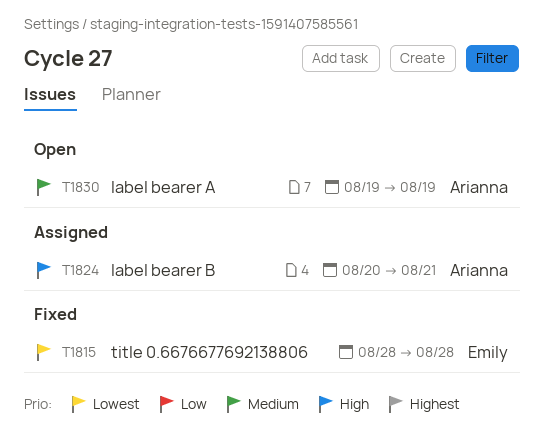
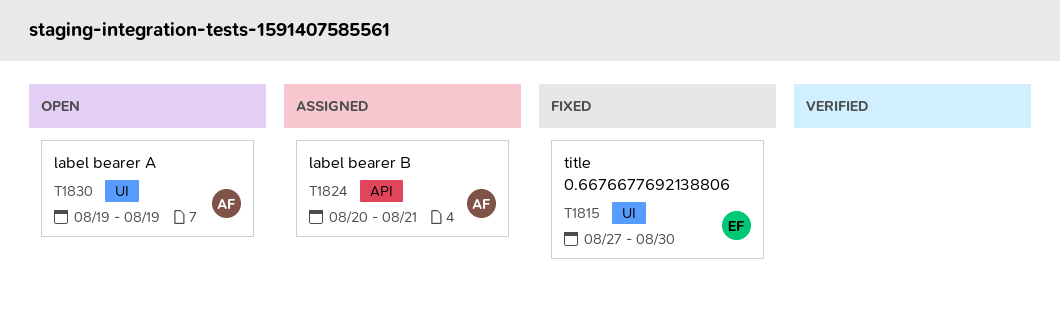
T1815, start: Aug 28 -> Aug 27
T1815, due: Aug 28 -> Aug 30

